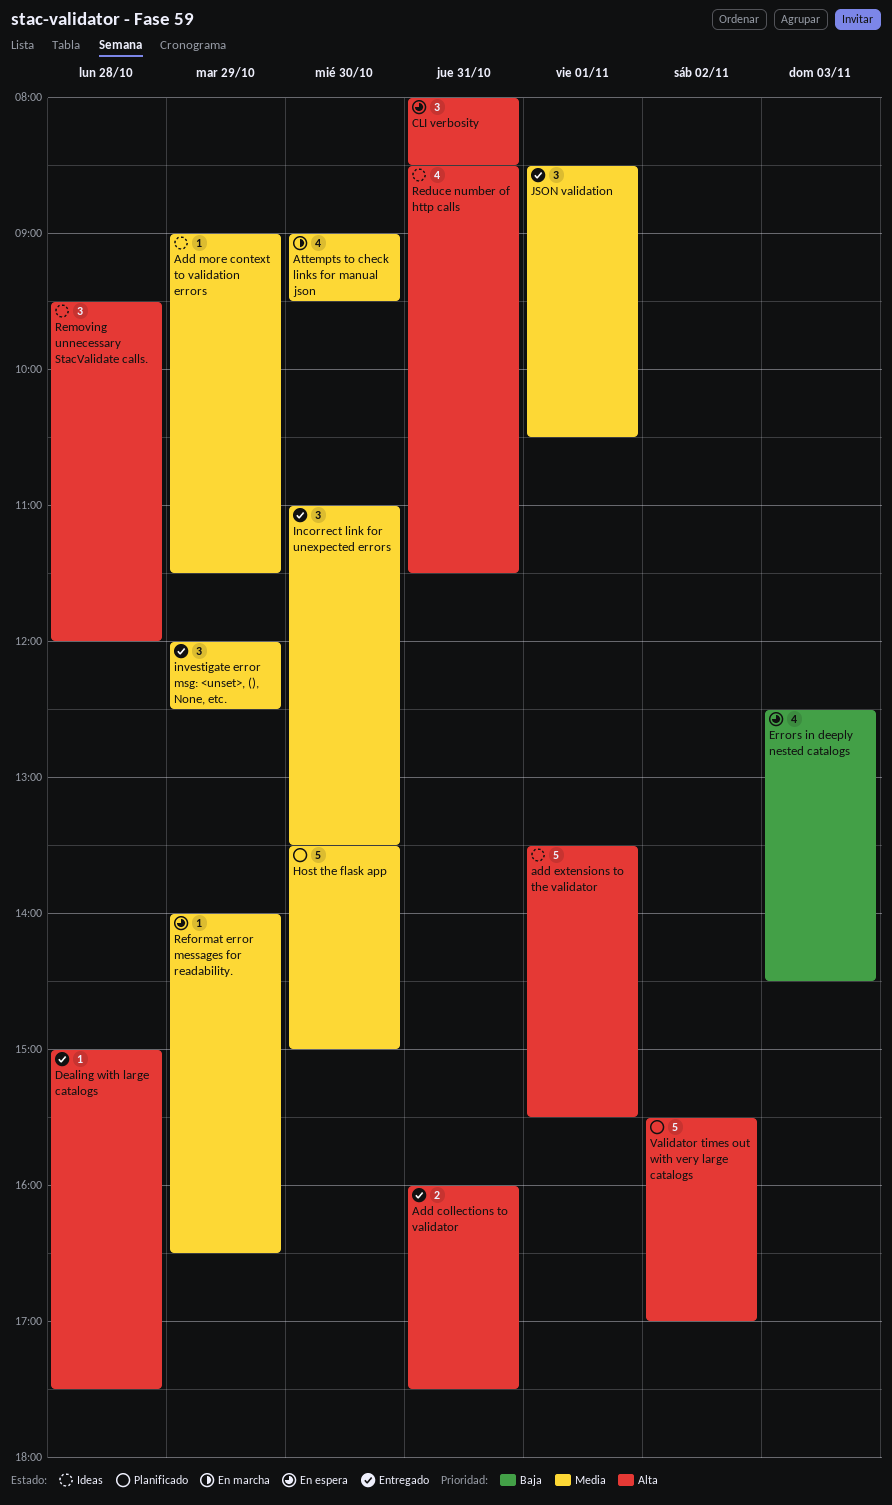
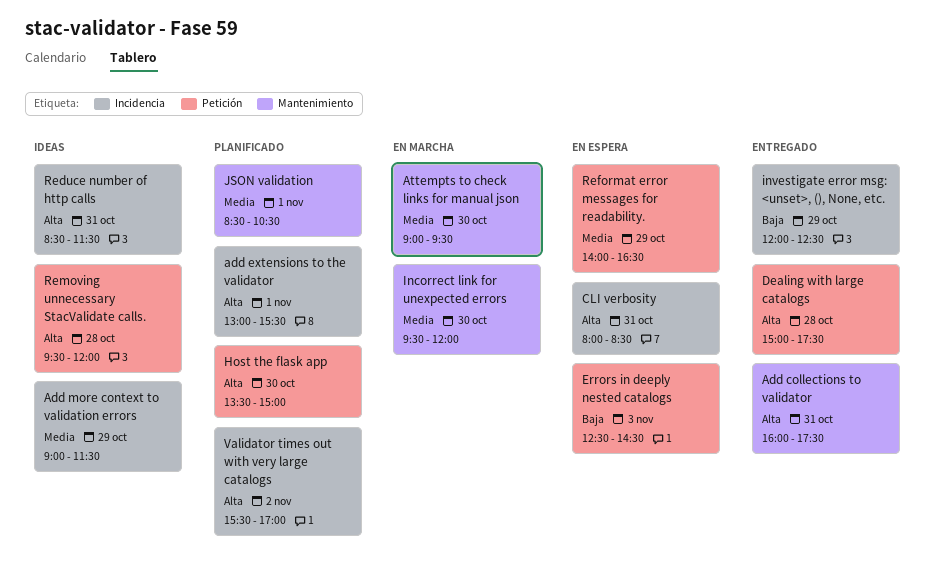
add extensions to the validator, status: Ideas -> Planificado
add extensions to the validator, begins: 13:30 -> 13:00
Host the flask app, priority: Media -> Alta
Incorrect link for unexpected errors, status: Entregado -> En marcha
Incorrect link for unexpected errors, begins: 11:00 -> 09:30
Incorrect link for unexpected errors, ends: 13:30 -> 12:00
investigate error msg: <unset>, (), None, etc., priority: Media -> Baja
JSON validation, status: Entregado -> Planificado

